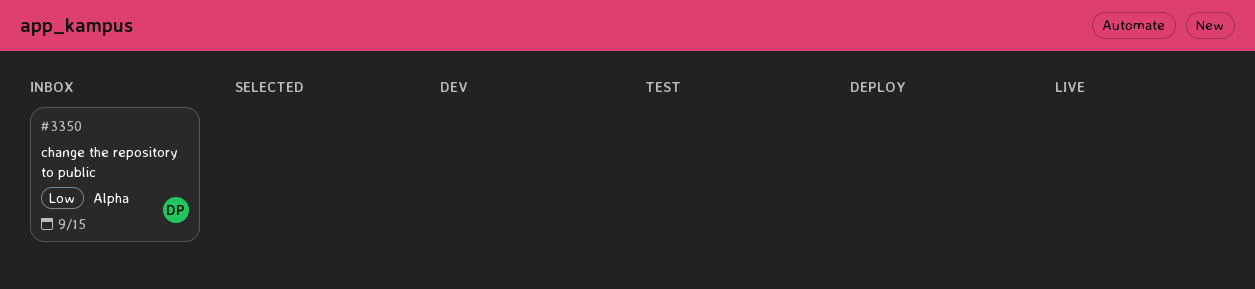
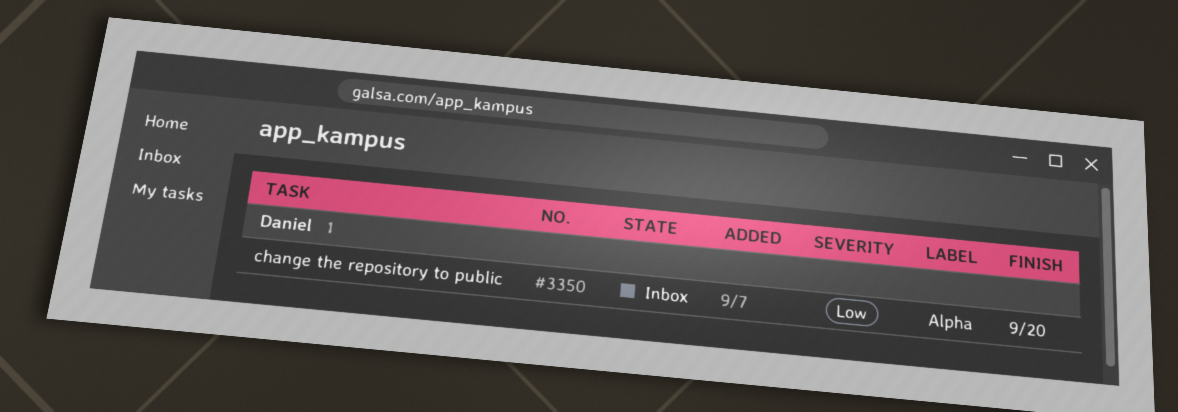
#3350, due: Sep 15 -> Sep 20

